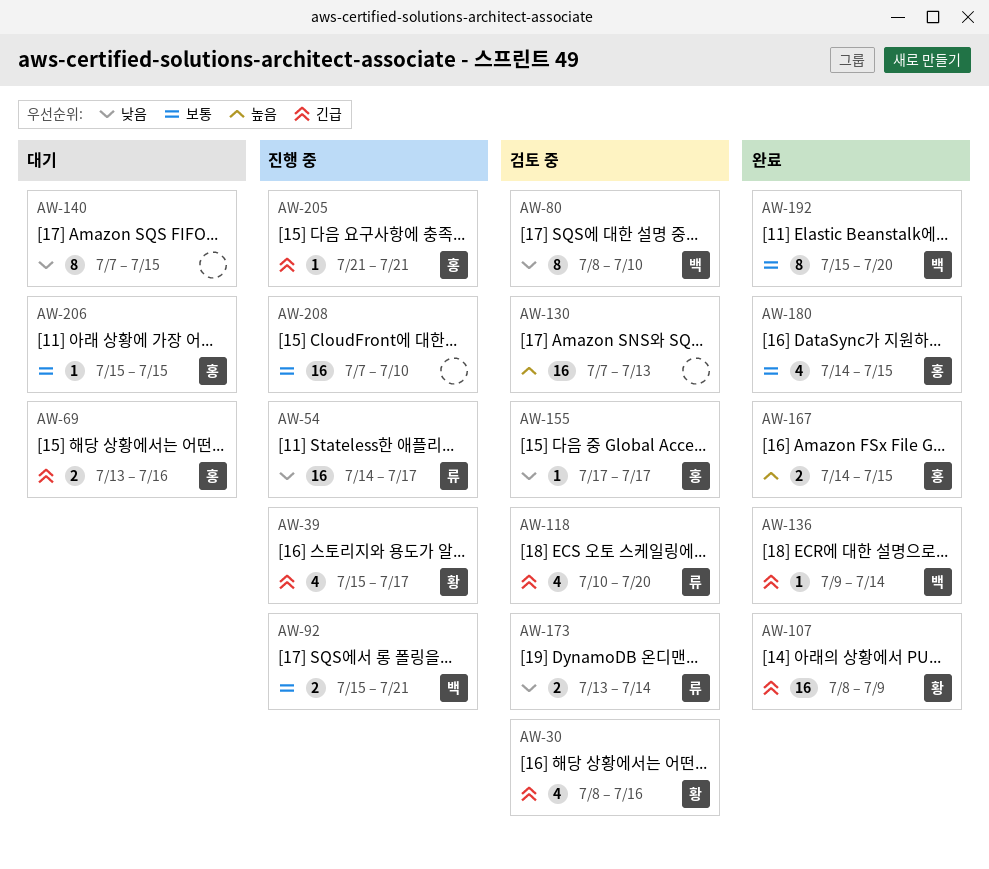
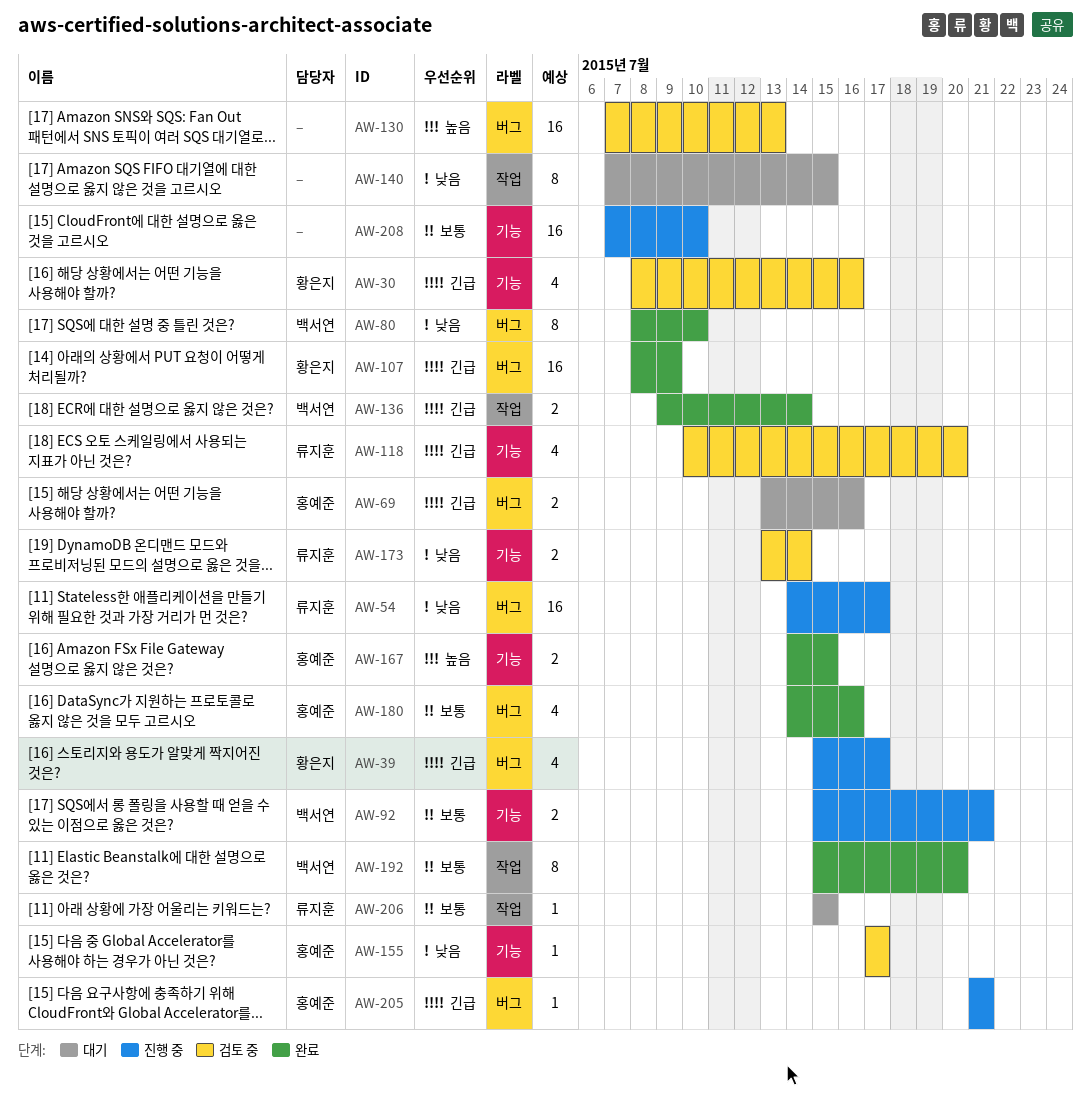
AW-80, status: 검토 중 -> 완료
AW-136, estimate: 1 -> 2
AW-180, due: Jul 15 -> Jul 16
AW-206, owner: 홍예준 -> 류지훈

